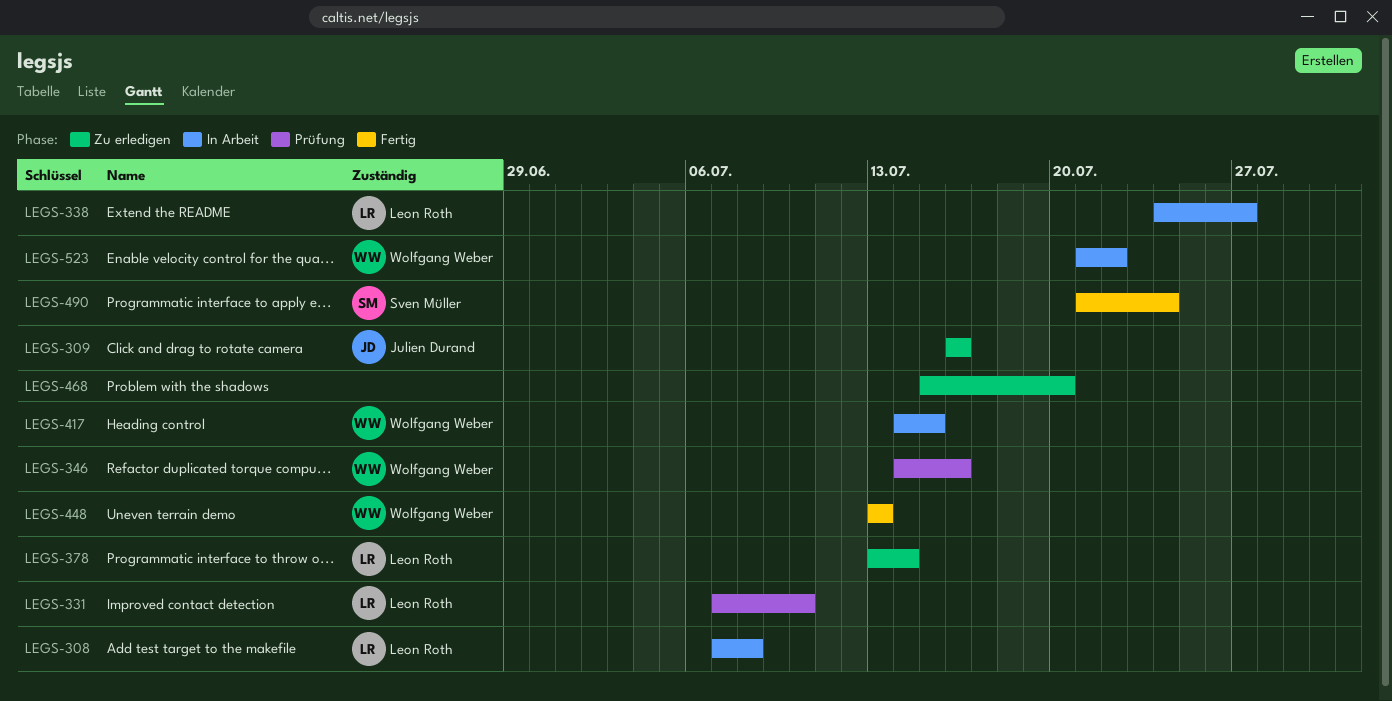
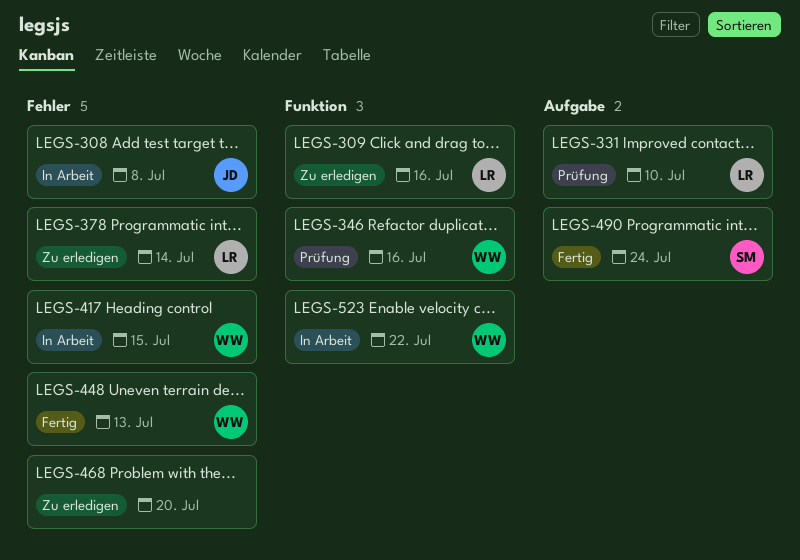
LEGS-308, owner: Leon Roth -> Julien Durand
LEGS-309, owner: Julien Durand -> Leon Roth
LEGS-338: present -> none

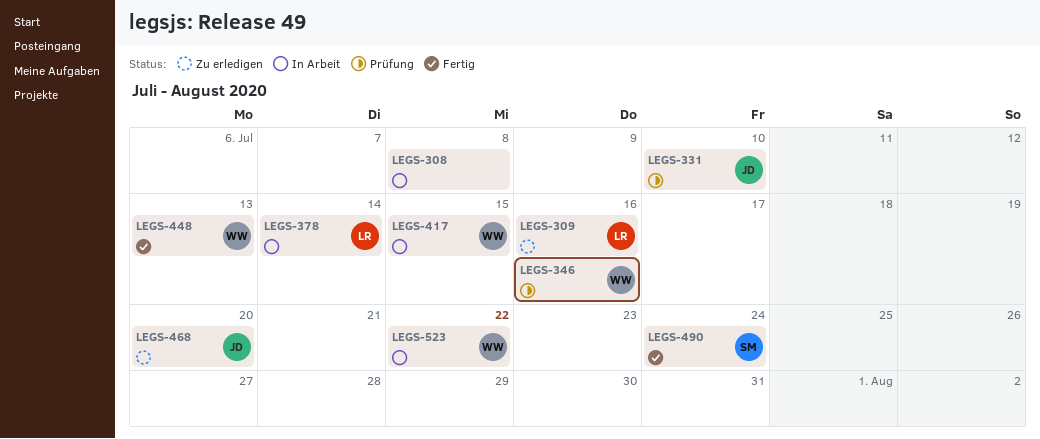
LEGS-308, owner: JD -> none
LEGS-331, owner: LR -> JD
LEGS-378, status: Zu erledigen -> In Arbeit
LEGS-468, owner: none -> JD

